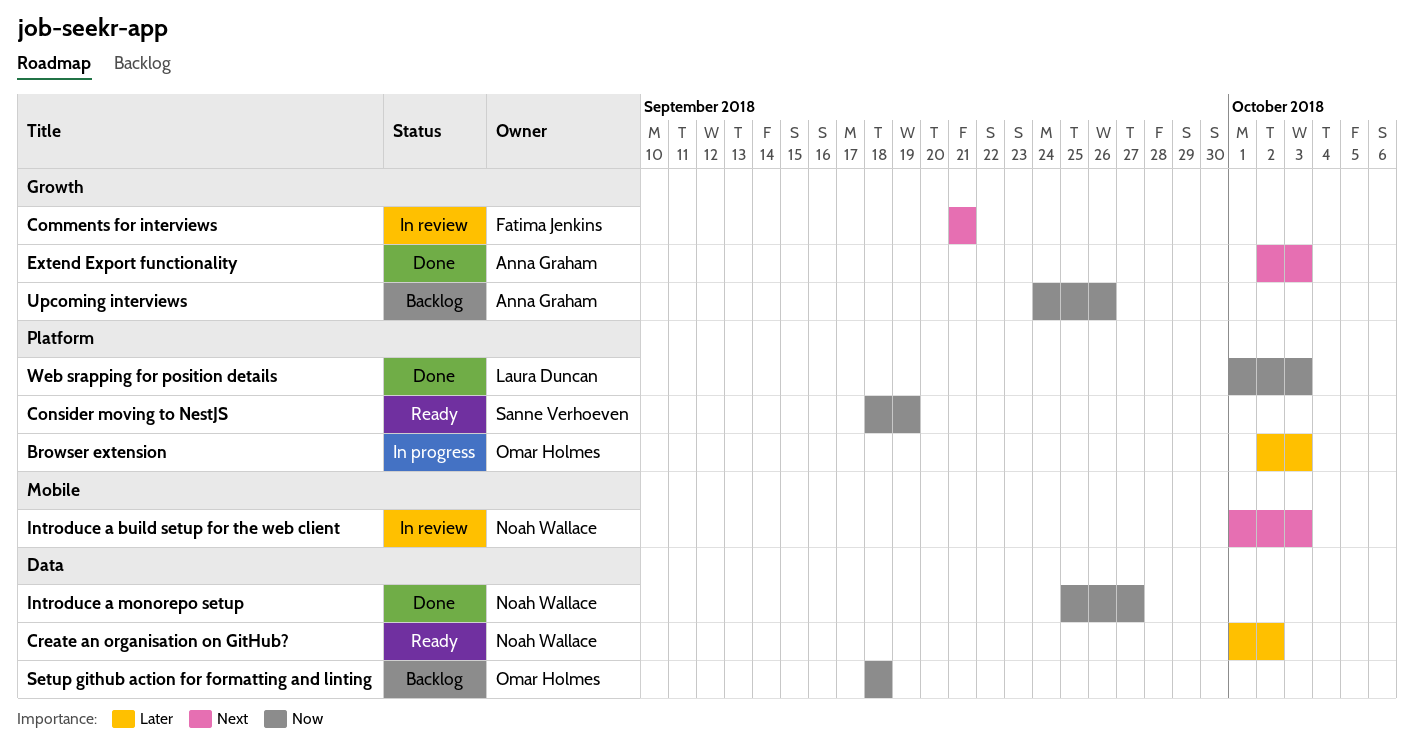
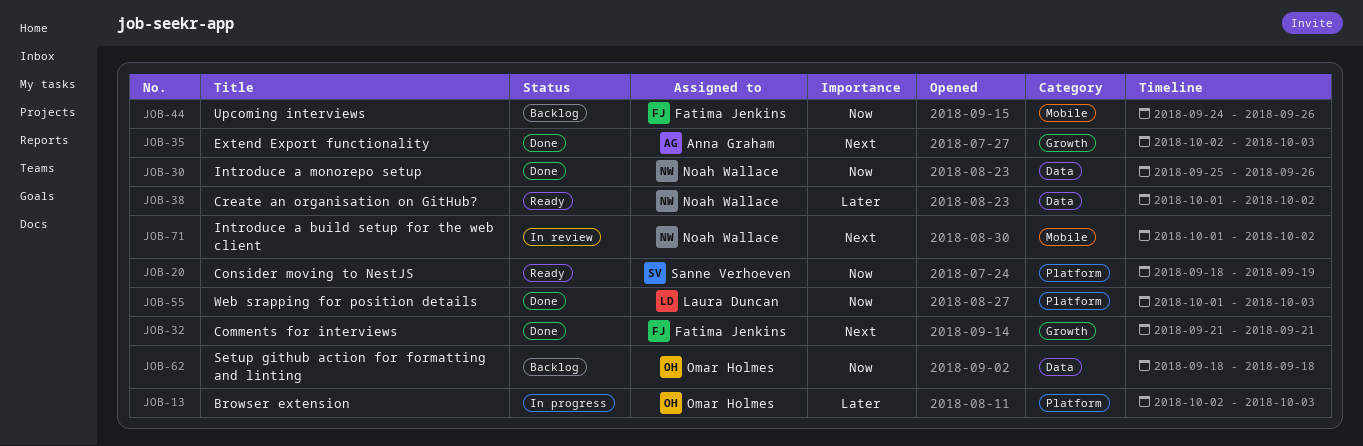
Comments for interviews, status: In review -> Done
Introduce a build setup for the web client, due: Oct 3 -> Oct 2
Introduce a monorepo setup, due: Sep 27 -> Sep 26
Upcoming interviews, owner: Anna Graham -> Fatima Jenkins
Upcoming interviews, label: Growth -> Mobile

